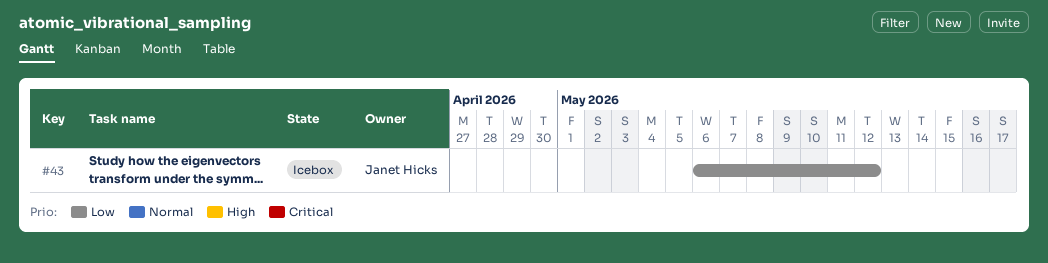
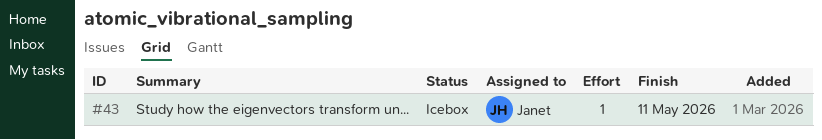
#43, due: May 12 -> May 11

